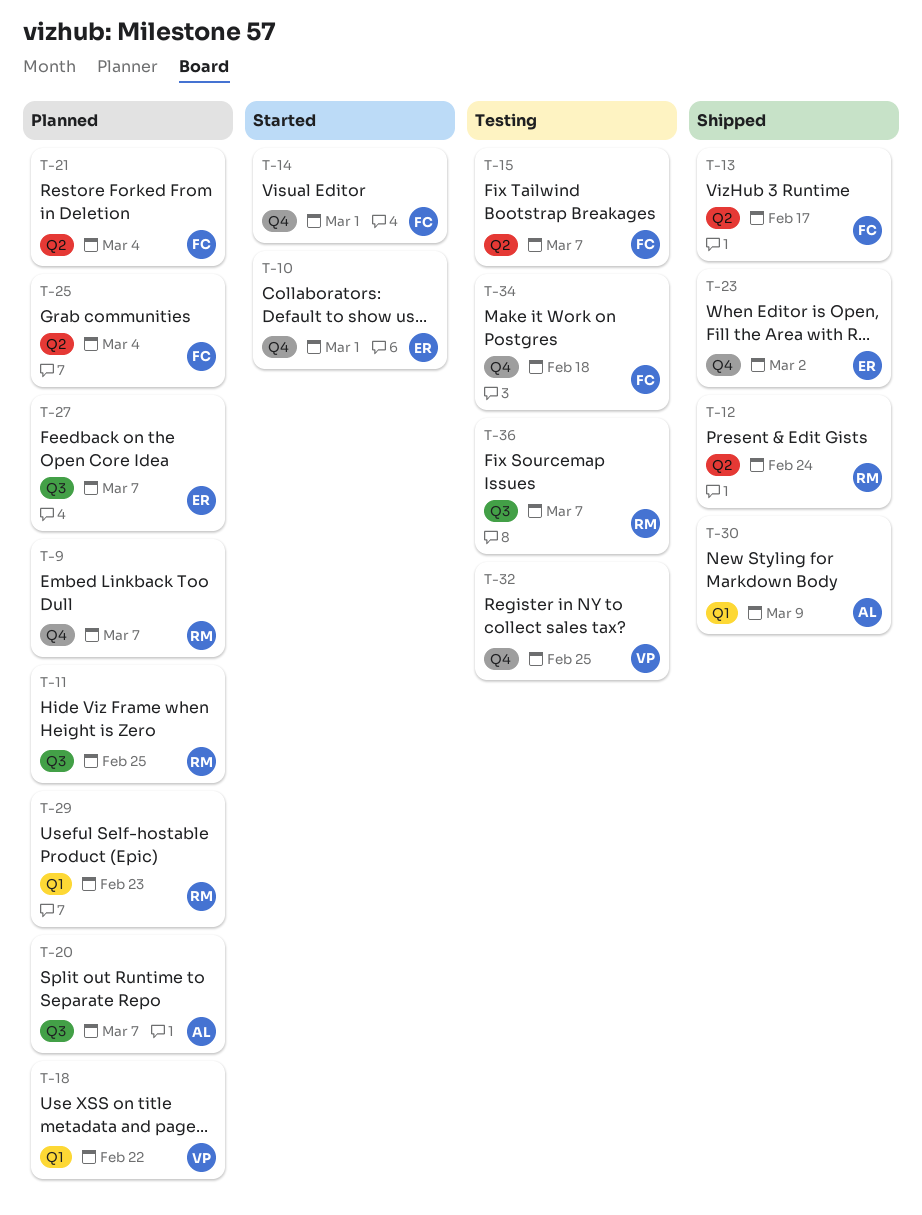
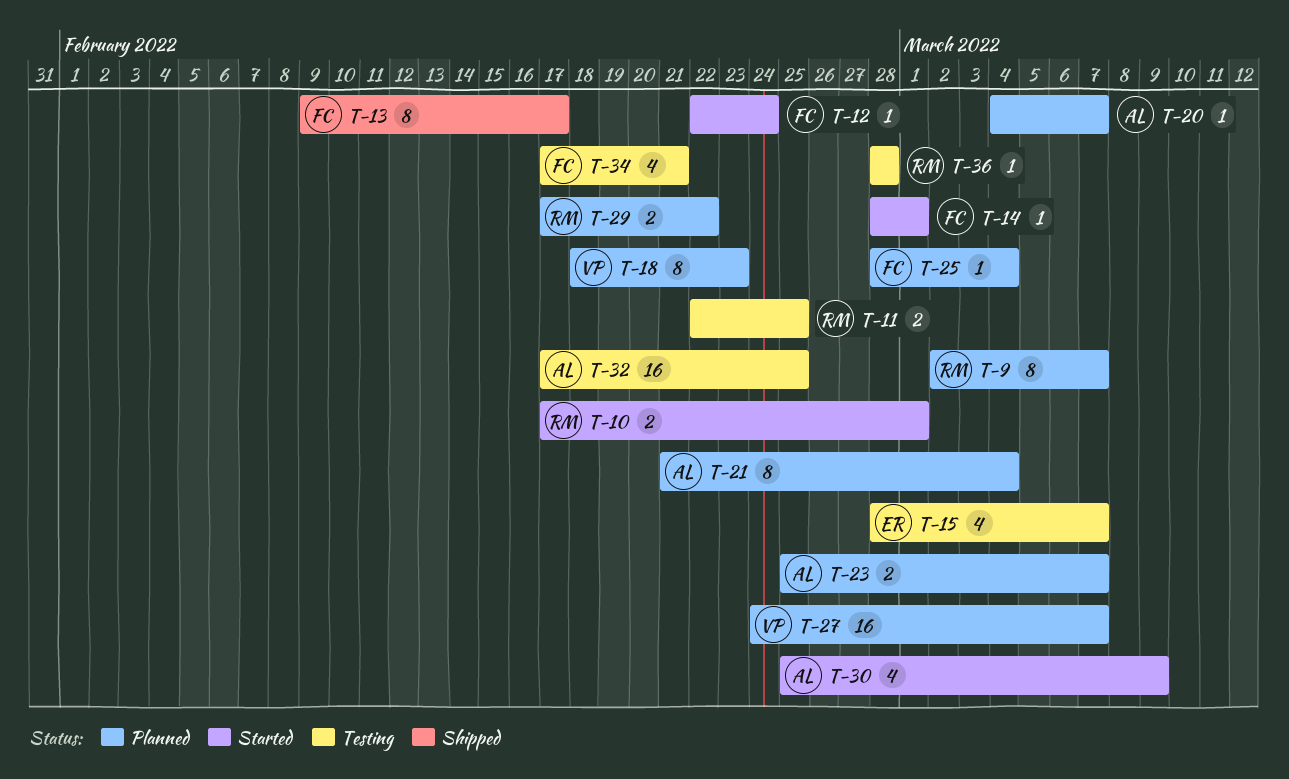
T-10, owner: ER -> RM
T-11, status: Planned -> Testing
T-12, status: Shipped -> Started
T-12, owner: RM -> FC
T-15, owner: FC -> ER
T-18, due: Feb 22 -> Feb 23
T-21, owner: FC -> AL
T-23, status: Shipped -> Planned
T-23, owner: ER -> AL
T-23, due: Mar 2 -> Mar 7
T-27, owner: ER -> VP
T-29, due: Feb 23 -> Feb 22
T-30, status: Shipped -> Started
T-32, owner: VP -> AL
T-34, due: Feb 18 -> Feb 21
T-36, due: Mar 7 -> Feb 28

